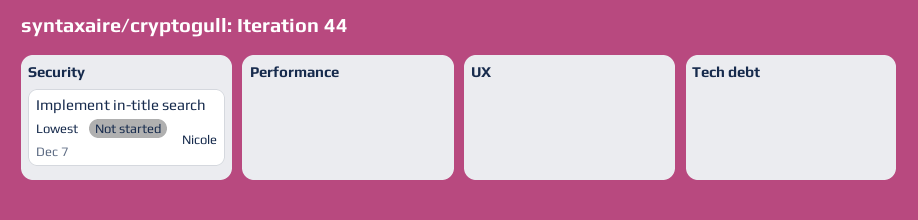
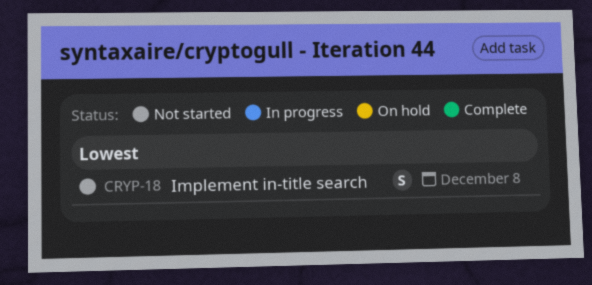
Implement in-title search, due: Dec 7 -> Dec 8

